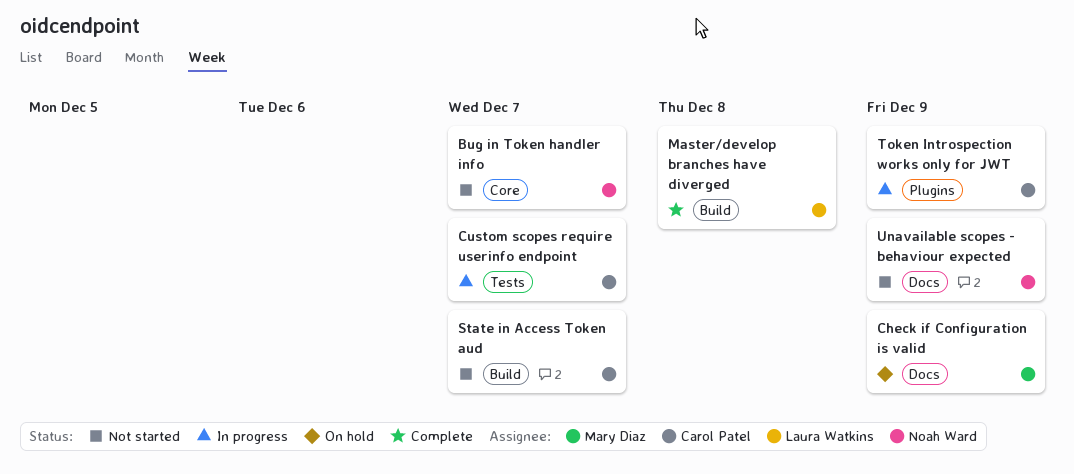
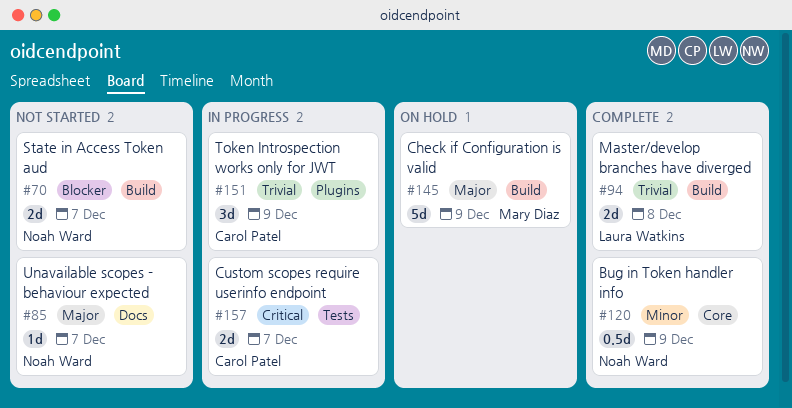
Bug in Token handler info, status: Not started -> Complete
Bug in Token handler info, due: Dec 7 -> Dec 9
Check if Configuration is valid, label: Docs -> Build
State in Access Token aud, owner: Carol Patel -> Noah Ward
Unavailable scopes - behaviour expected, due: Dec 9 -> Dec 7

